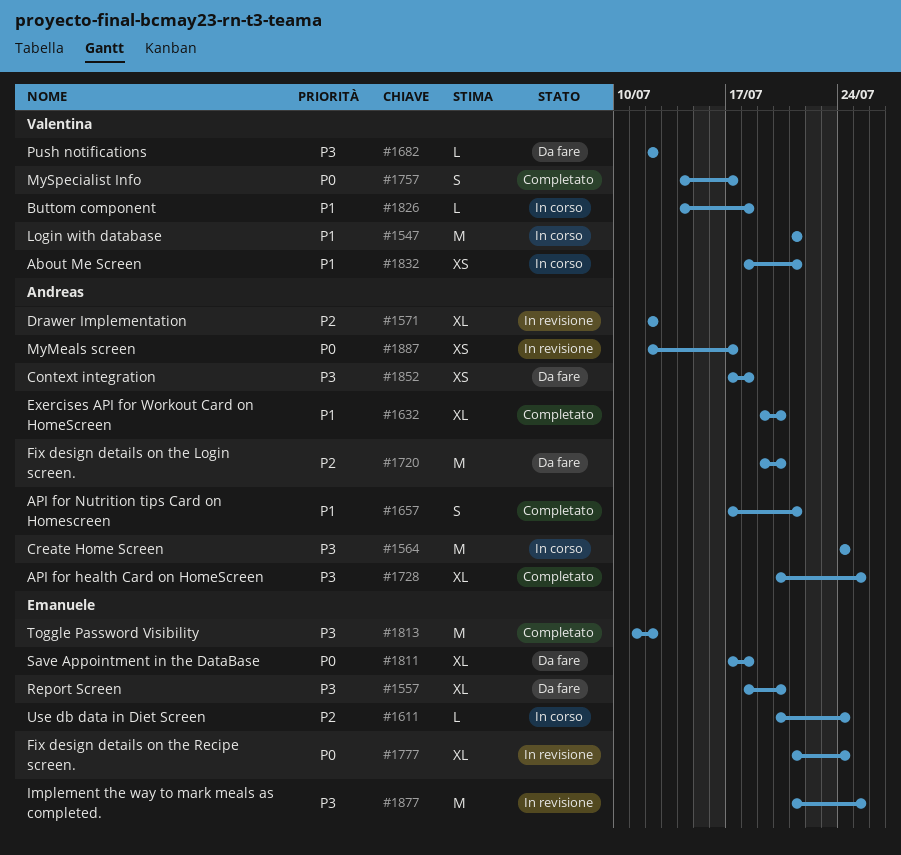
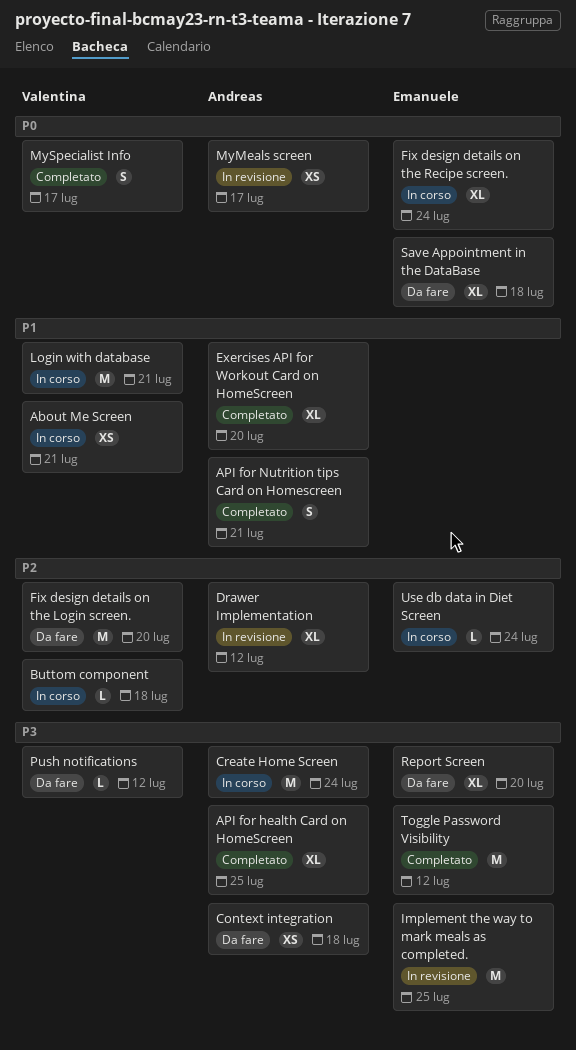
Buttom component, priority: P1 -> P2
Fix design details on the Login screen., owner: Andreas -> Valentina
Fix design details on the Recipe screen., status: In revisione -> In corso

